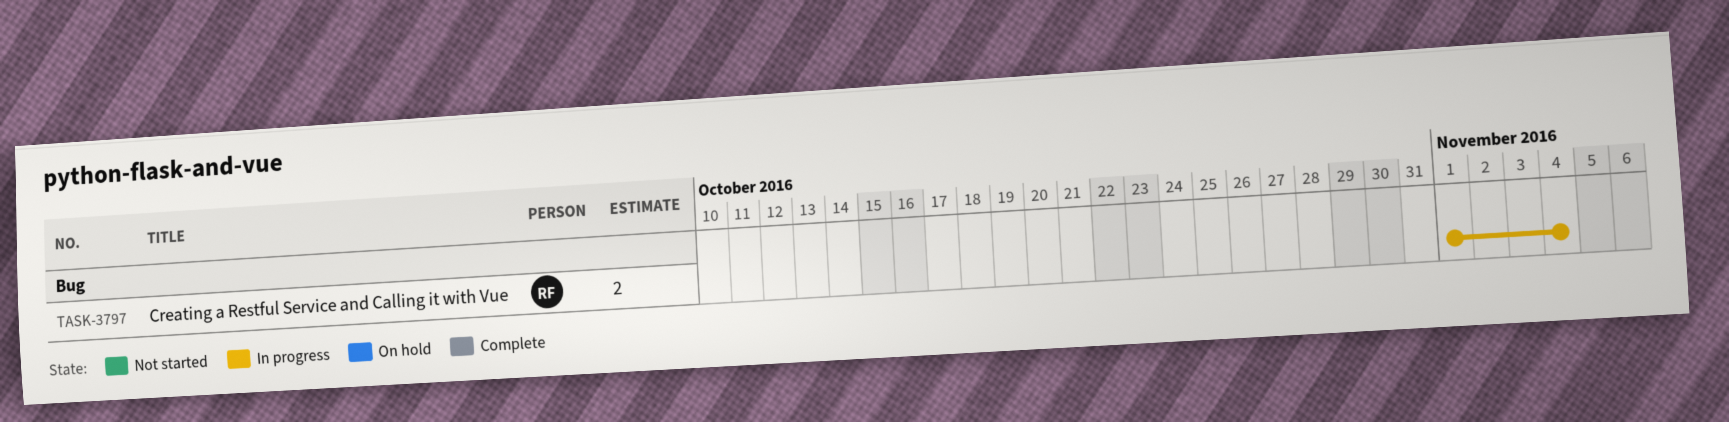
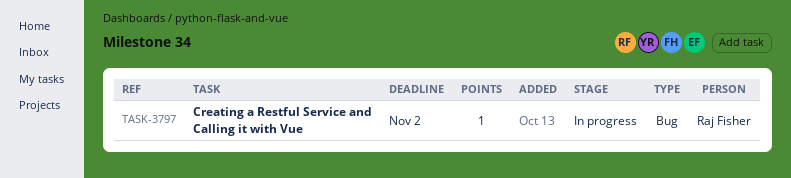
TASK-3797, estimate: 2 -> 1
TASK-3797, due: Nov 4 -> Nov 2

